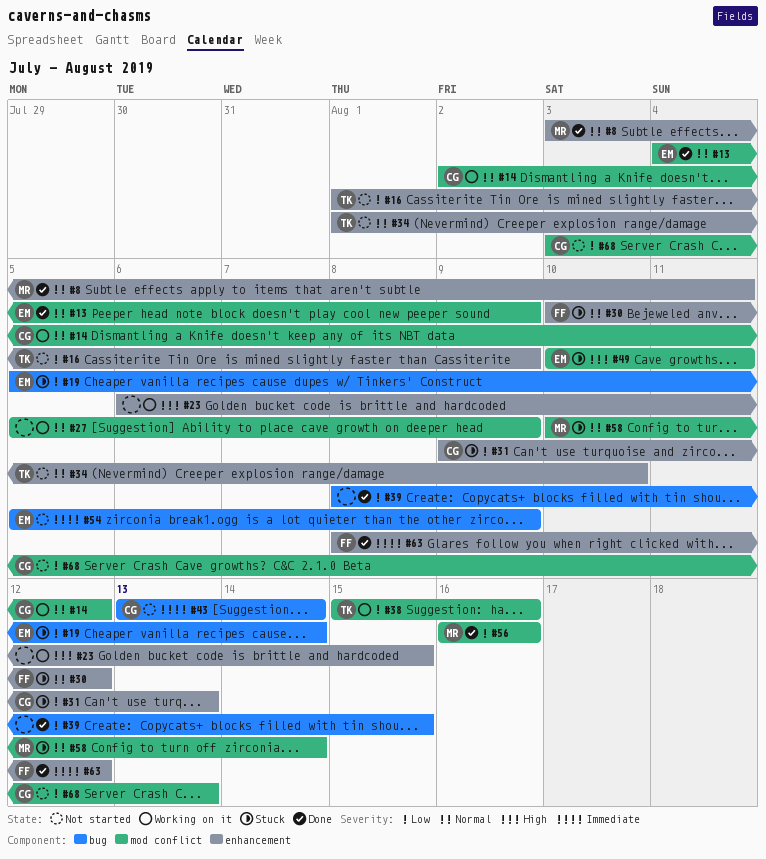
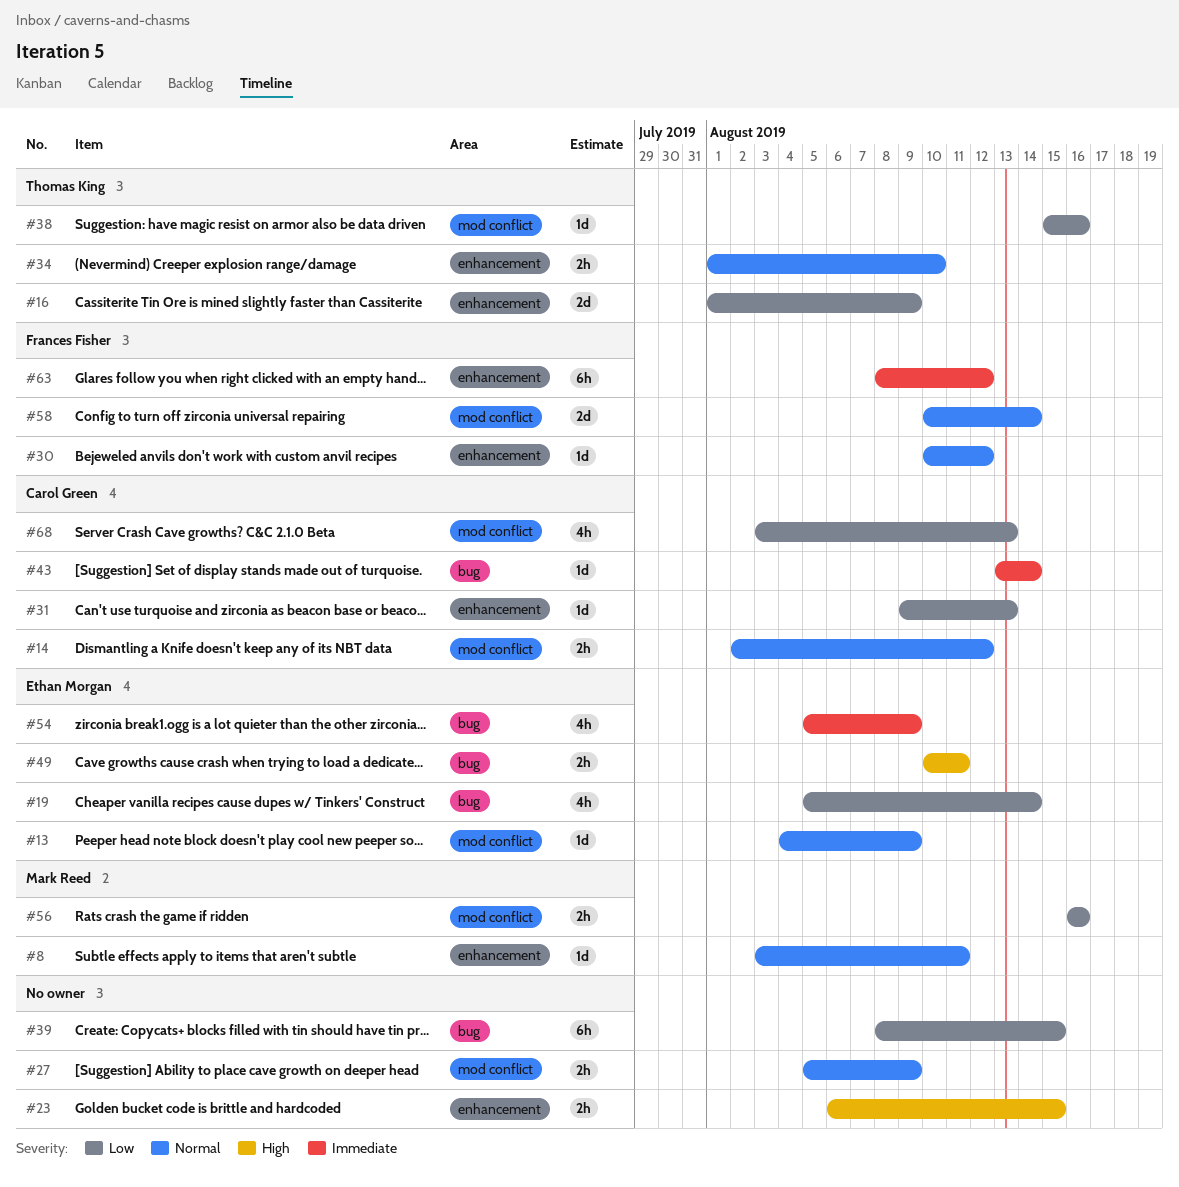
#49, label: mod conflict -> bug
#58, owner: Mark Reed -> Frances Fisher

